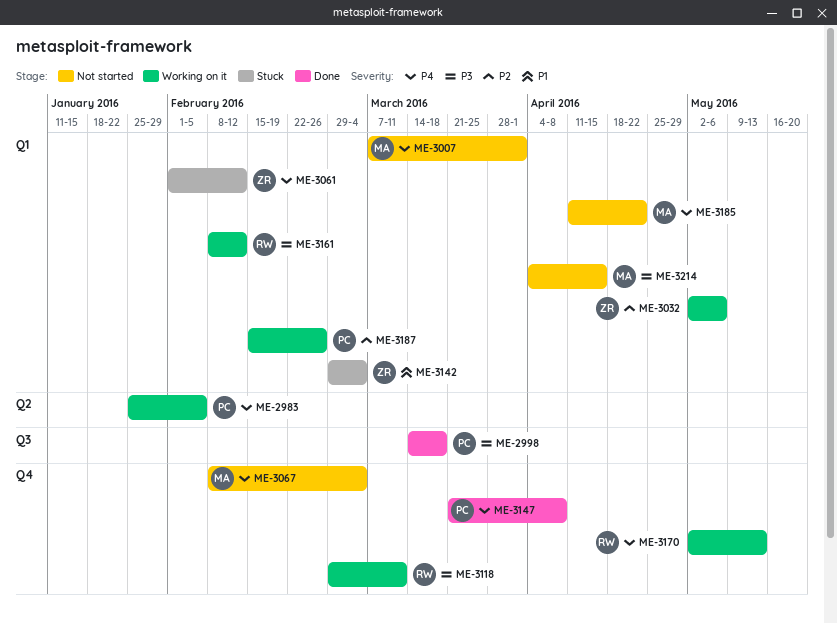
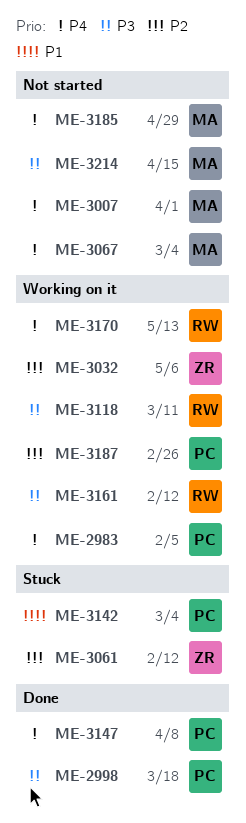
ME-3061, priority: P4 -> P2
ME-3142, owner: ZR -> PC
ME-3185, due: Apr 22 -> Apr 29

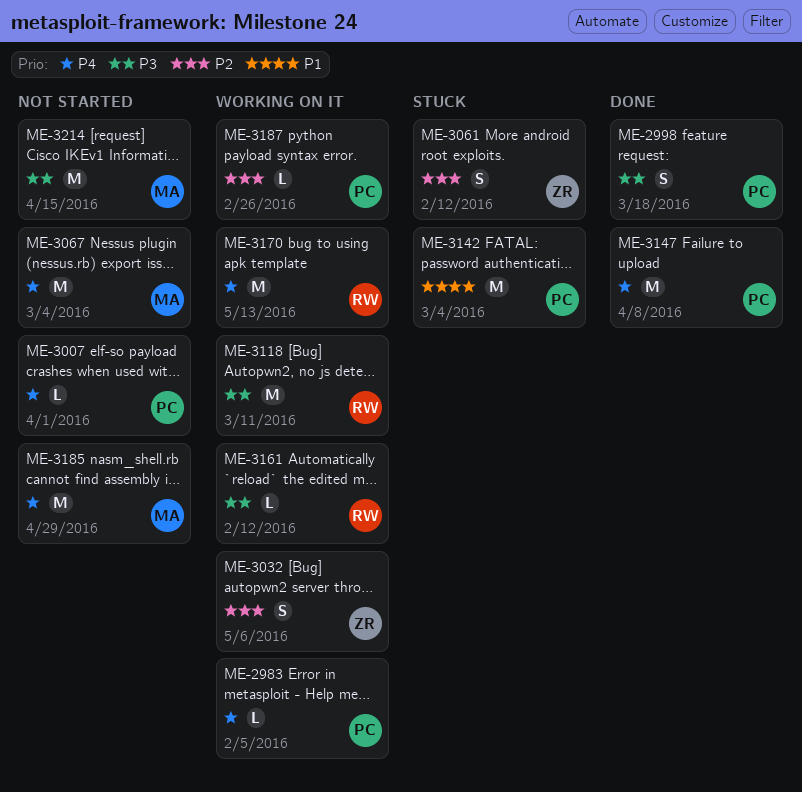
ME-3007, owner: MA -> PC

